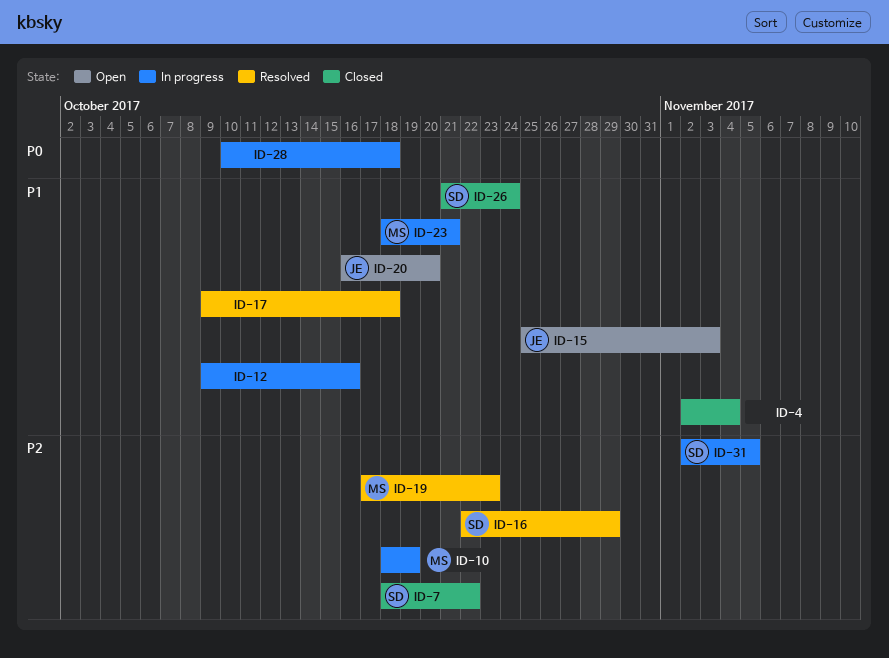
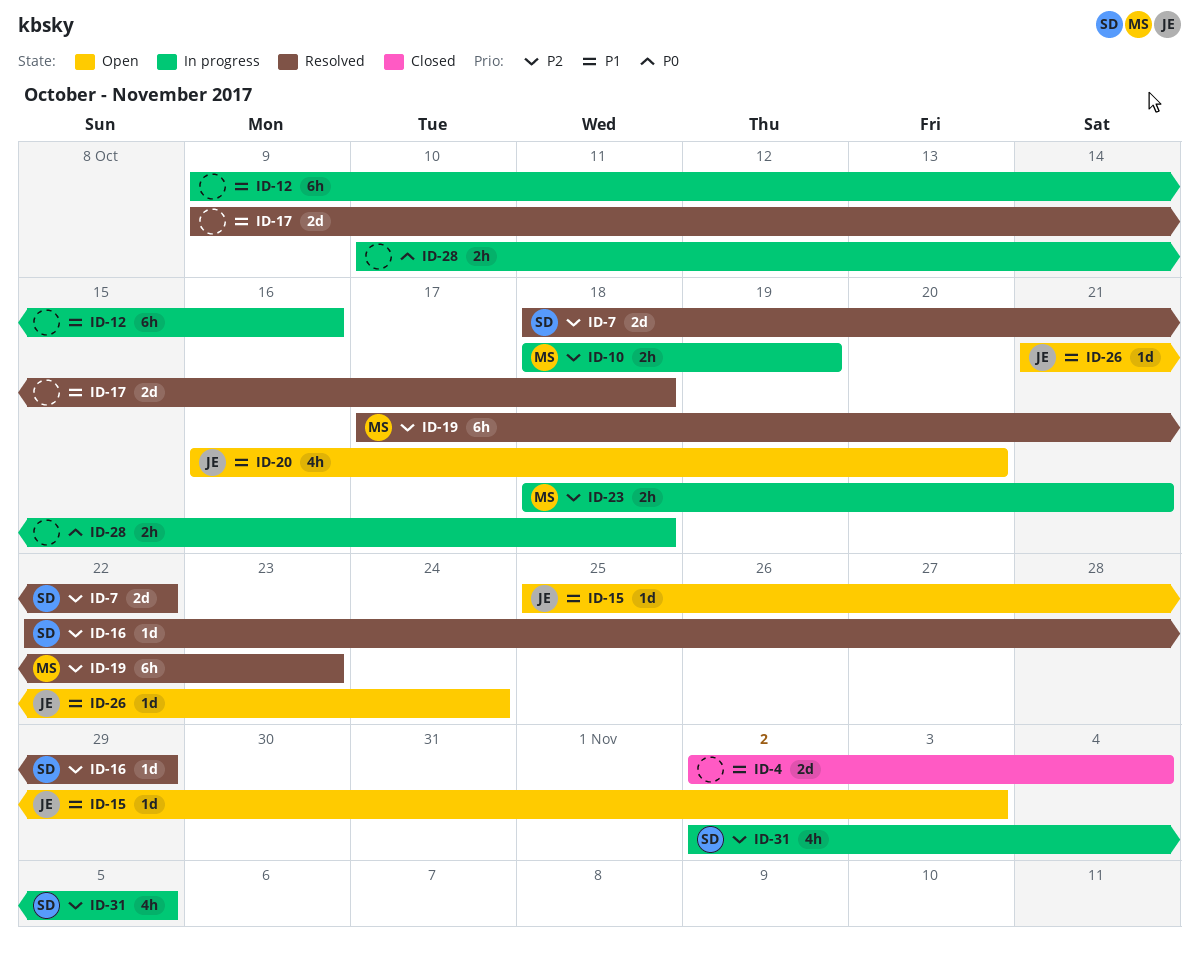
ID-7, status: Closed -> Resolved
ID-23, priority: P1 -> P2
ID-26, status: Closed -> Open
ID-26, owner: SD -> JE

